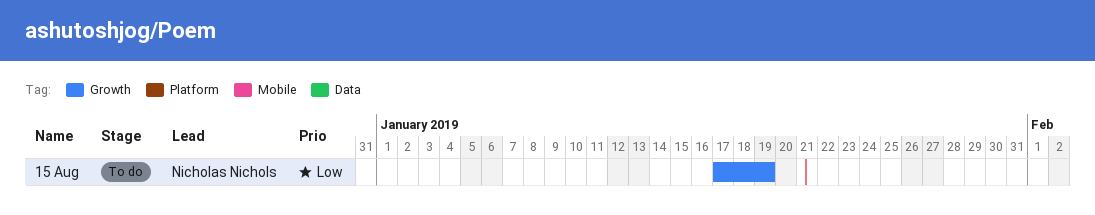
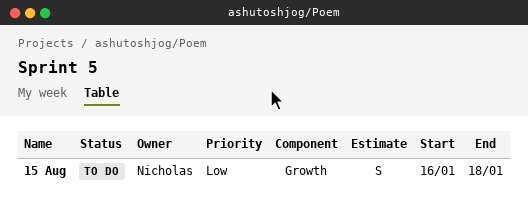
15 Aug, start: Jan 17 -> Jan 16
15 Aug, due: Jan 19 -> Jan 18

